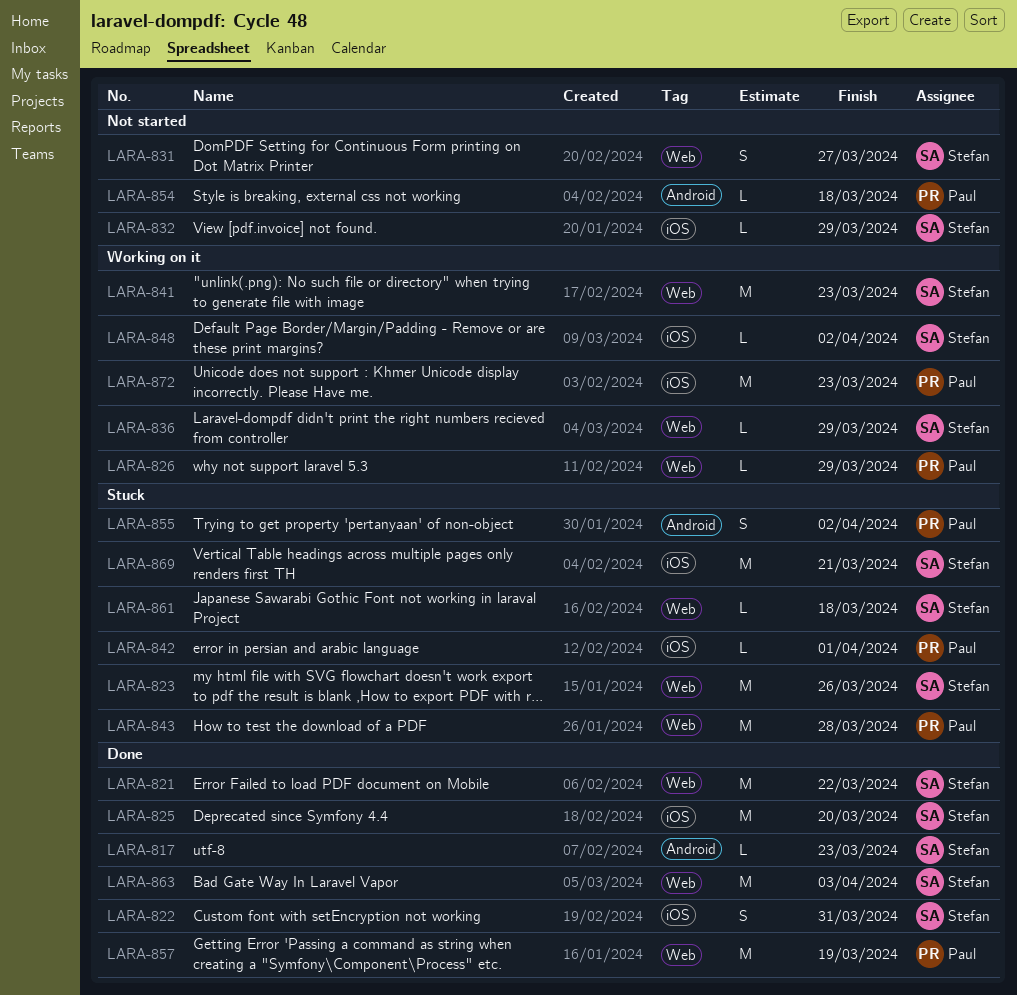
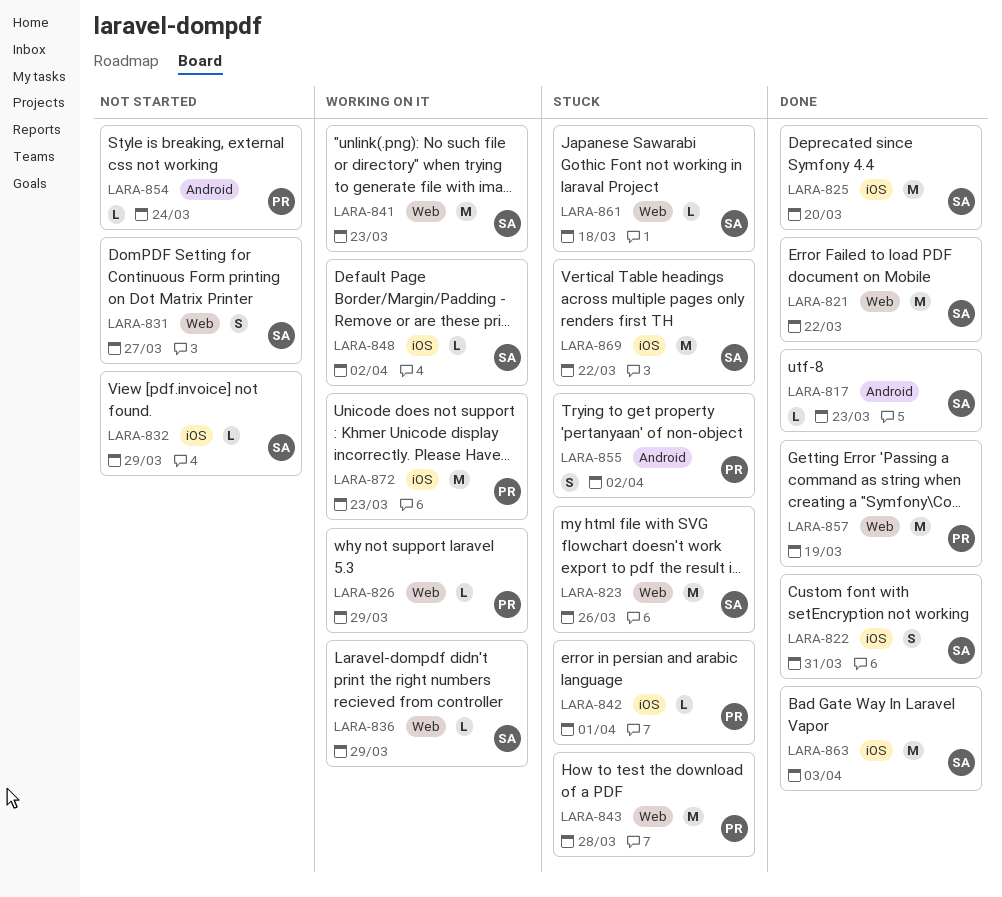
LARA-854, due: Mar 18 -> Mar 24
LARA-863, label: Web -> iOS
LARA-869, due: Mar 21 -> Mar 22

